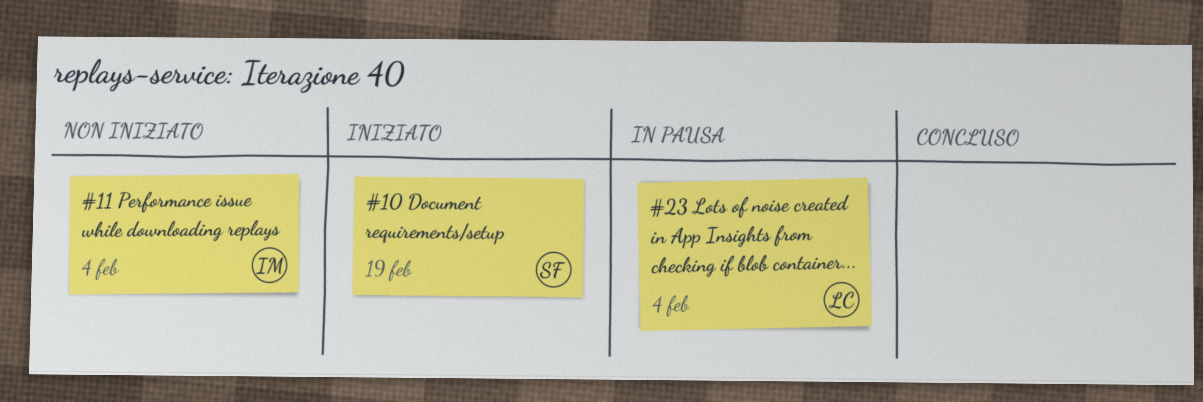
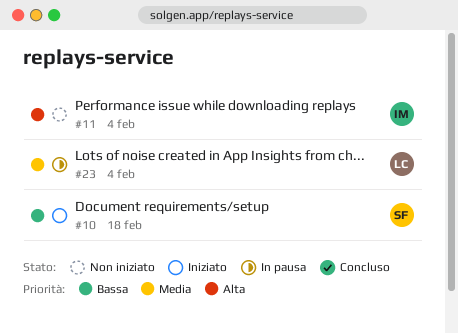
#10, due: Feb 19 -> Feb 18

